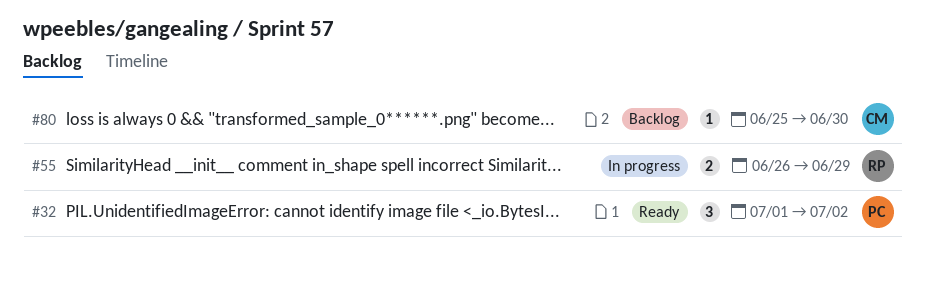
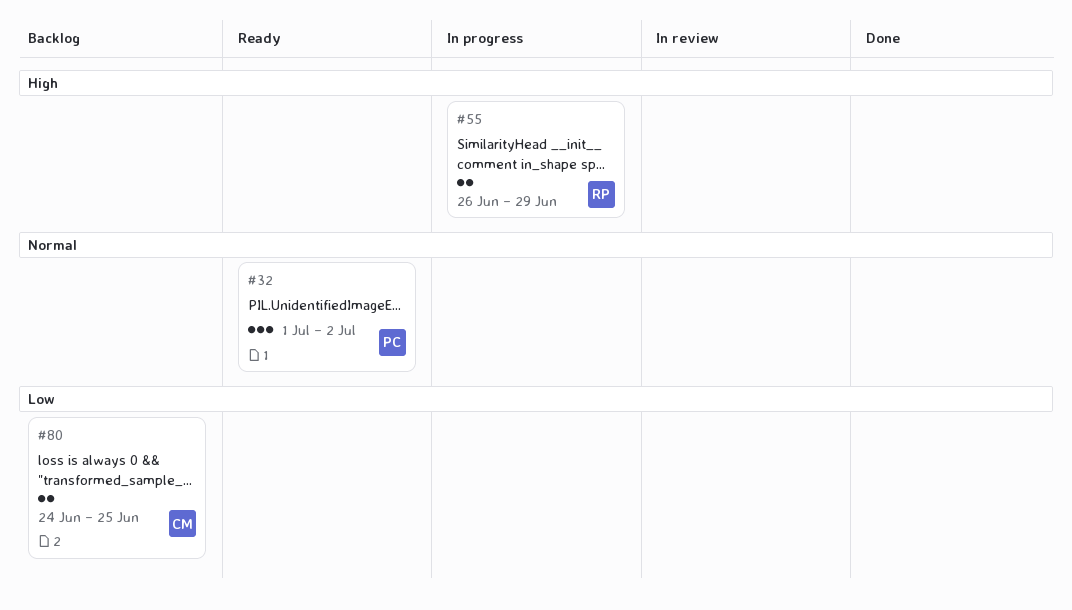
#80, estimate: 1 -> 2
#80, start: Jun 25 -> Jun 24
#80, due: Jun 30 -> Jun 25

